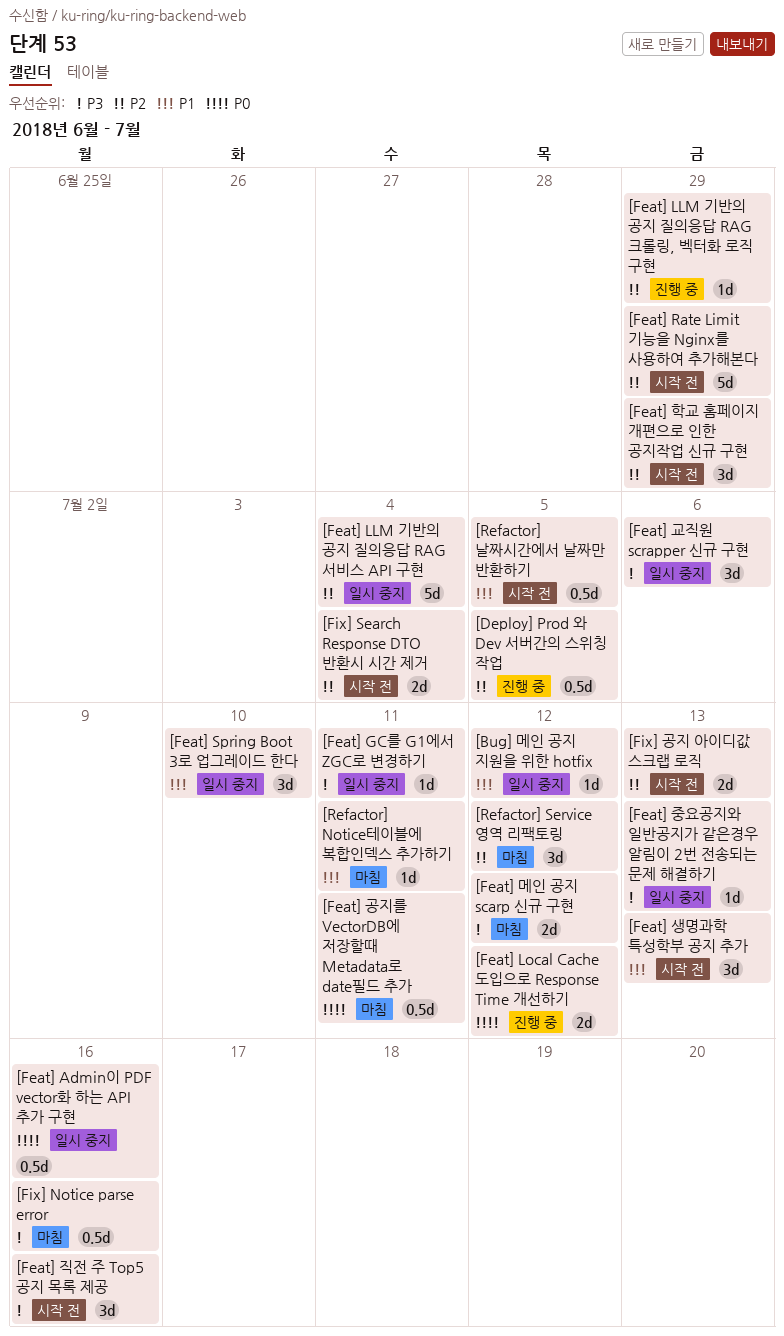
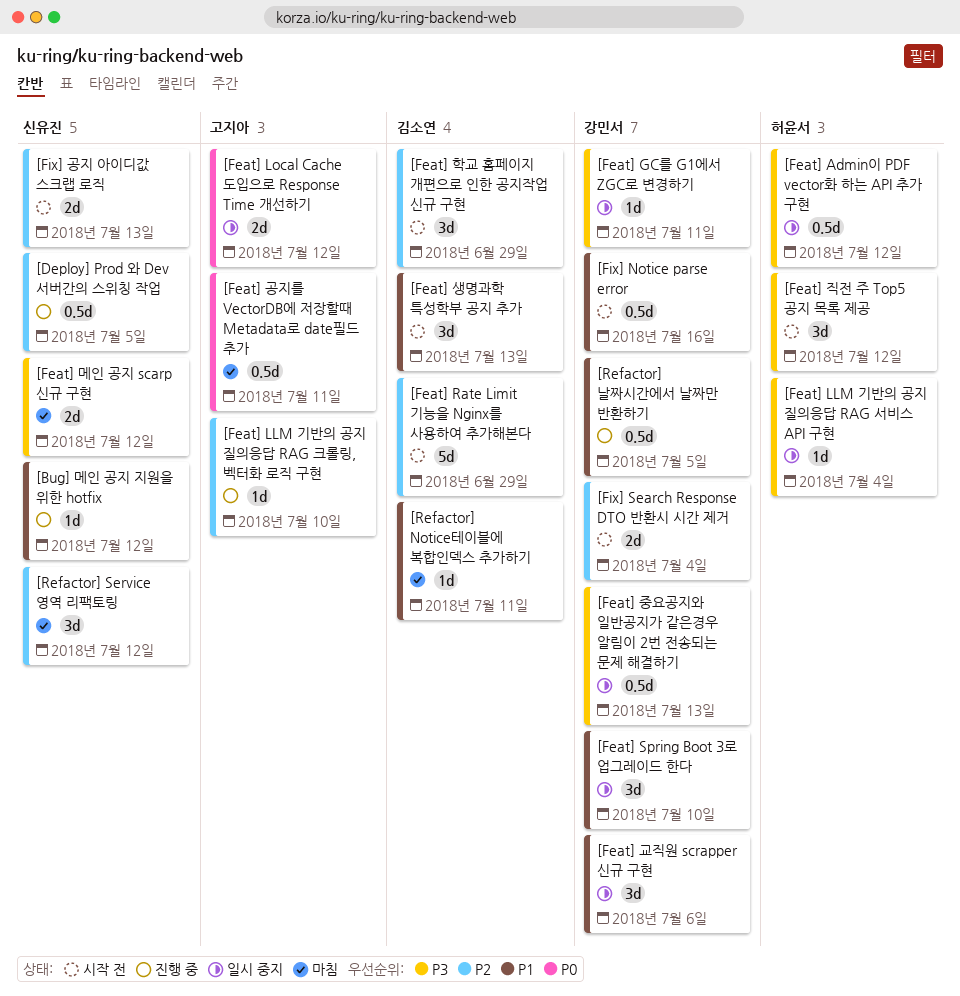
[Bug] 메인 공지 지원을 위한 hotfix, status: 일시 중지 -> 진행 중
[Feat] Admin이 PDF vector화 하는 API 추가 구현, priority: P0 -> P3
[Feat] Admin이 PDF vector화 하는 API 추가 구현, due: Jul 16 -> Jul 12
[Feat] LLM 기반의 공지 질의응답 RAG 서비스 API 구현, priority: P2 -> P3
[Feat] LLM 기반의 공지 질의응답 RAG 서비스 API 구현, estimate: 5d -> 1d
[Feat] LLM 기반의 공지 질의응답 RAG 크롤링, 벡터화 로직 구현, due: Jun 29 -> Jul 10
[Feat] Local Cache 도입으로 Response Time 개선하기, status: 진행 중 -> 일시 중지
[Feat] 교직원 scrapper 신규 구현, priority: P3 -> P1
[Feat] 중요공지와 일반공지가 같은경우 알림이 2번 전송되는 문제 해결하기, estimate: 1d -> 0.5d
[Feat] 직전 주 Top5 공지 목록 제공, due: Jul 16 -> Jul 12
[Fix] Notice parse error, status: 마침 -> 시작 전
[Fix] Notice parse error, priority: P3 -> P1
[Refactor] 날짜시간에서 날짜만 반환하기, status: 시작 전 -> 진행 중

